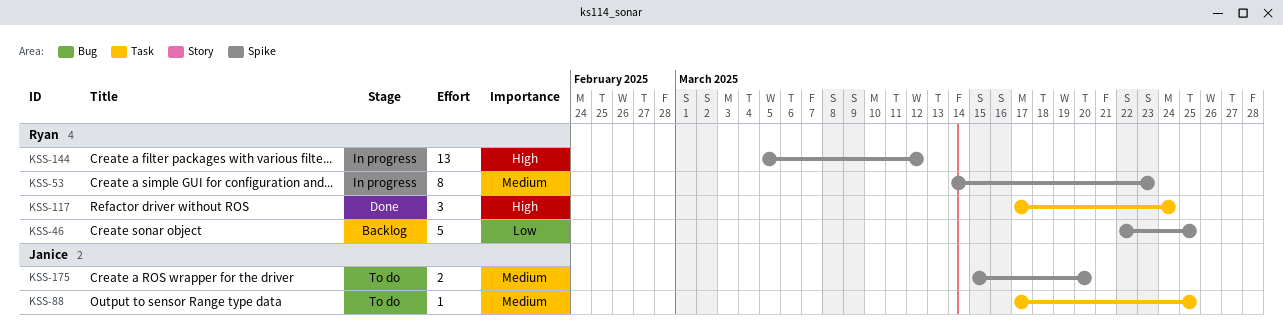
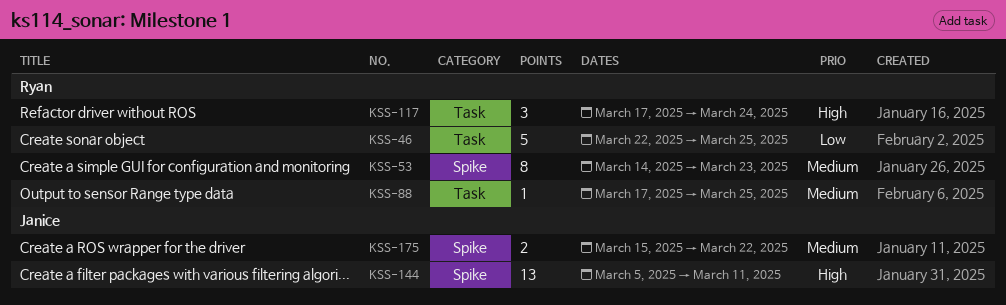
KSS-46, label: Spike -> Task
KSS-88, owner: Janice -> Ryan
KSS-144, owner: Ryan -> Janice
KSS-144, due: Mar 12 -> Mar 11
KSS-175, due: Mar 20 -> Mar 22

